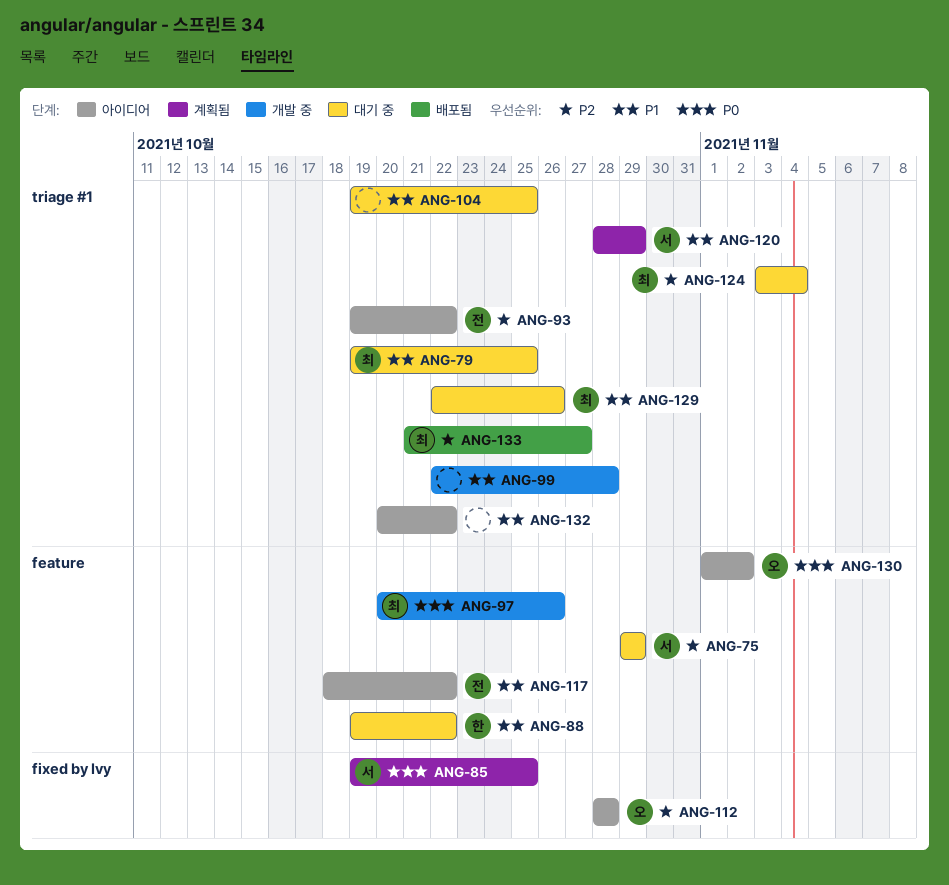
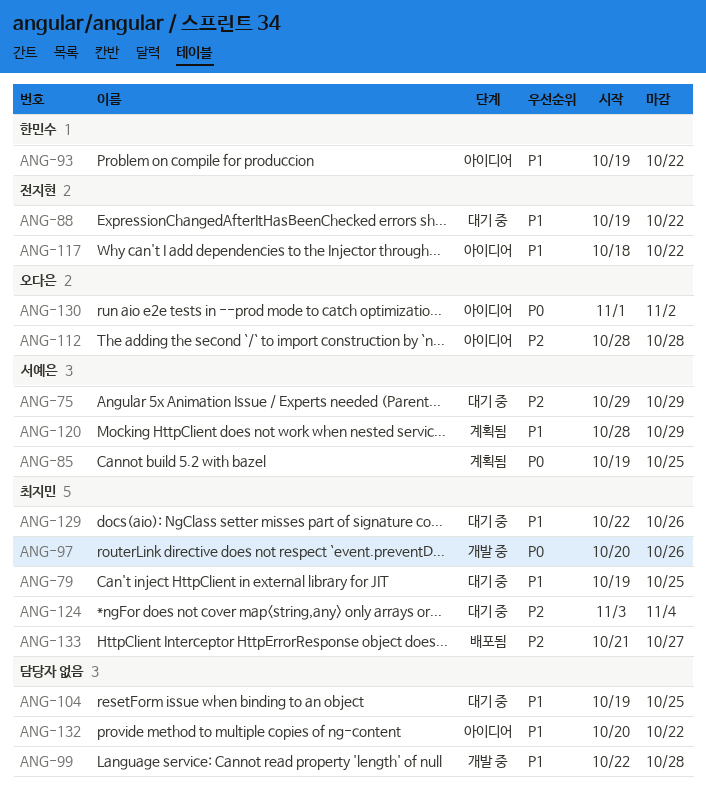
ANG-88, owner: 한민수 -> 전지현
ANG-93, owner: 전지현 -> 한민수
ANG-93, priority: P2 -> P1

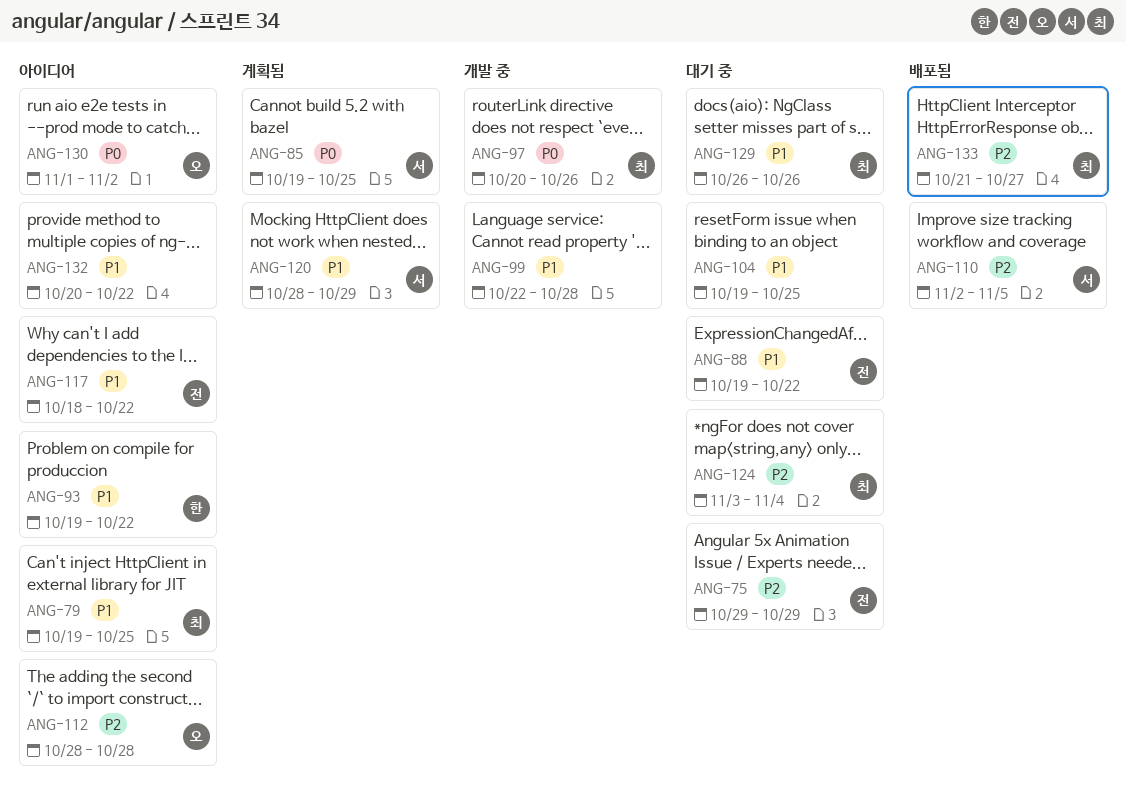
ANG-75, owner: 서예은 -> 전지현
ANG-79, status: 대기 중 -> 아이디어
ANG-110: none -> present
ANG-129, start: Oct 22 -> Oct 26

